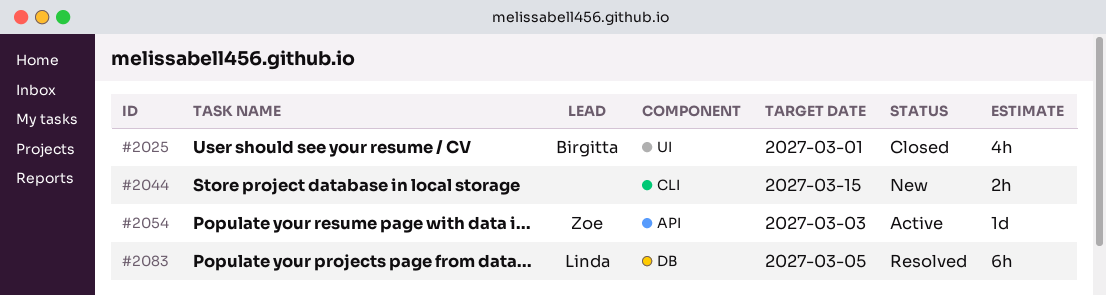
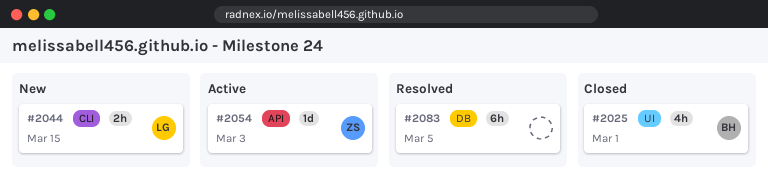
#2044, owner: none -> Linda
#2083, owner: Linda -> none

